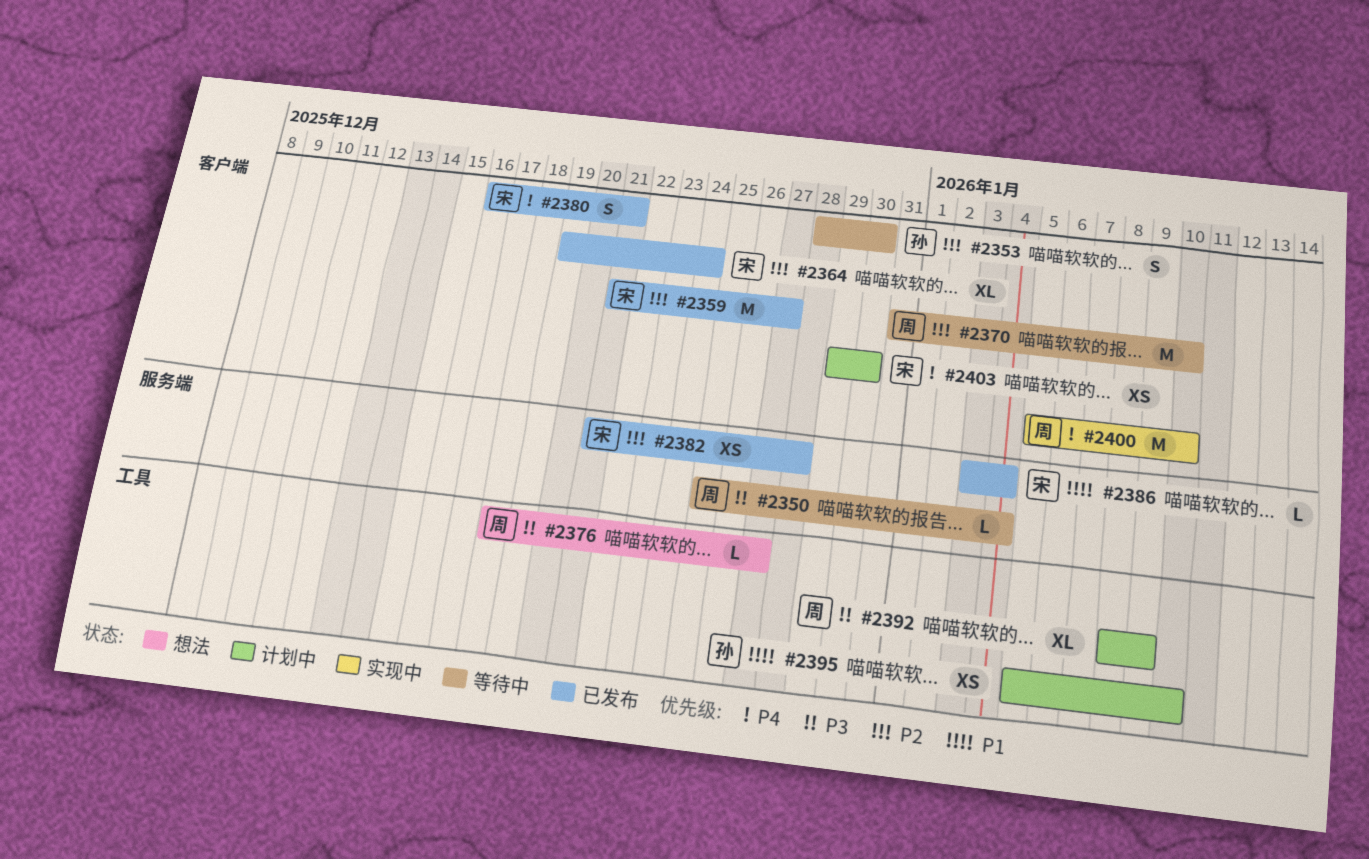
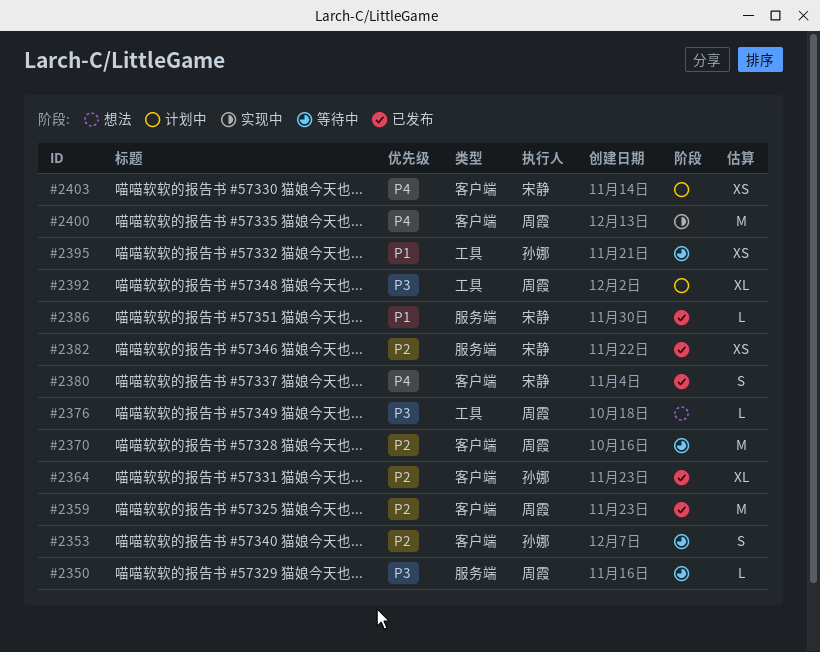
#2359, owner: 宋静 -> 周霞
#2364, owner: 宋静 -> 孙娜
#2395, status: 计划中 -> 等待中

